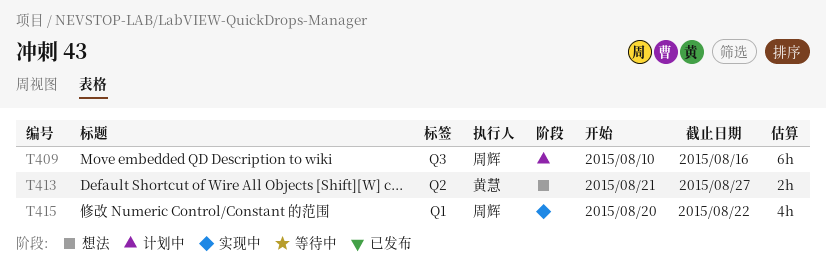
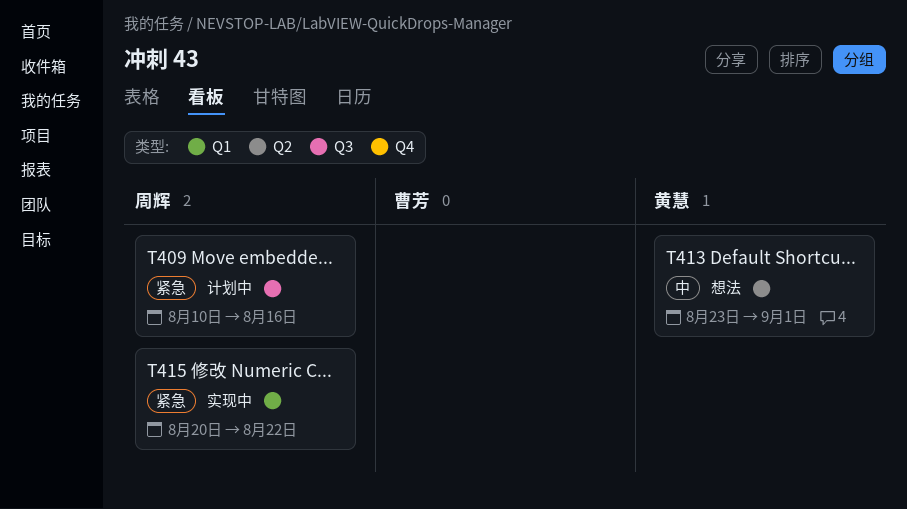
T413, start: Aug 21 -> Aug 23
T413, due: Aug 27 -> Sep 1

